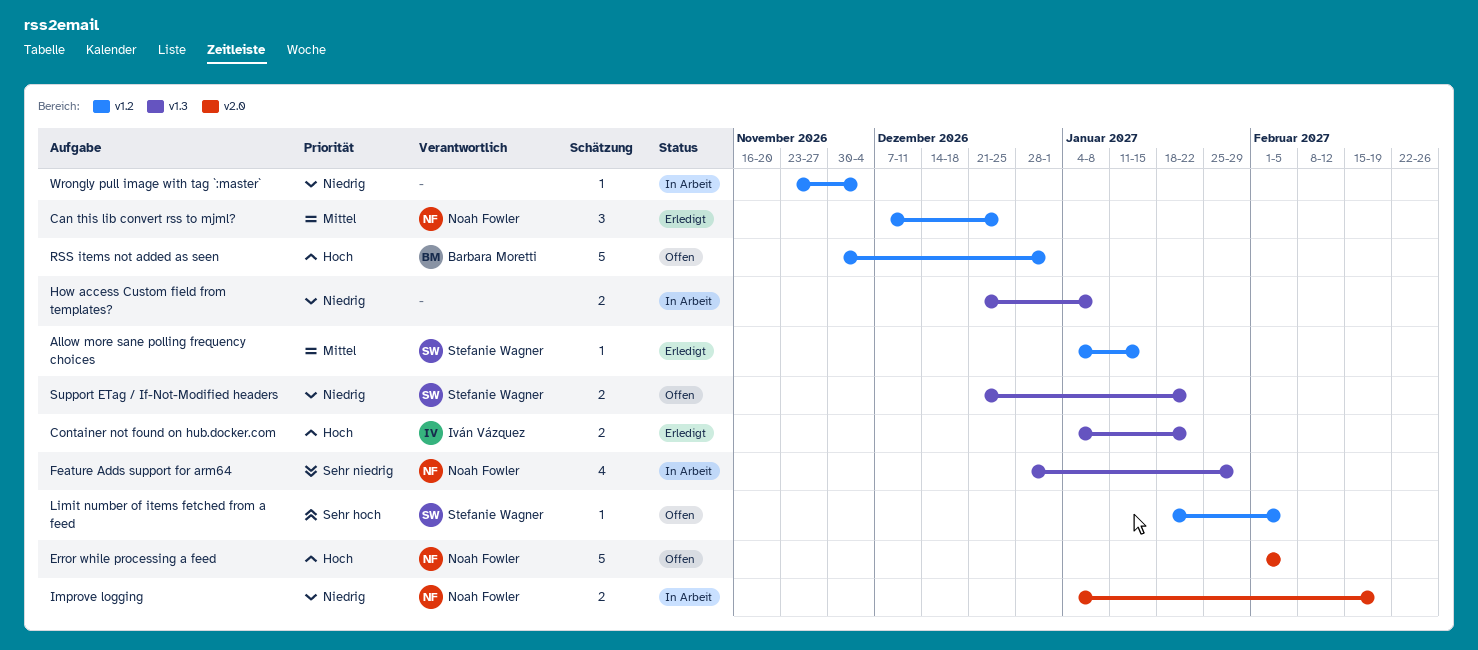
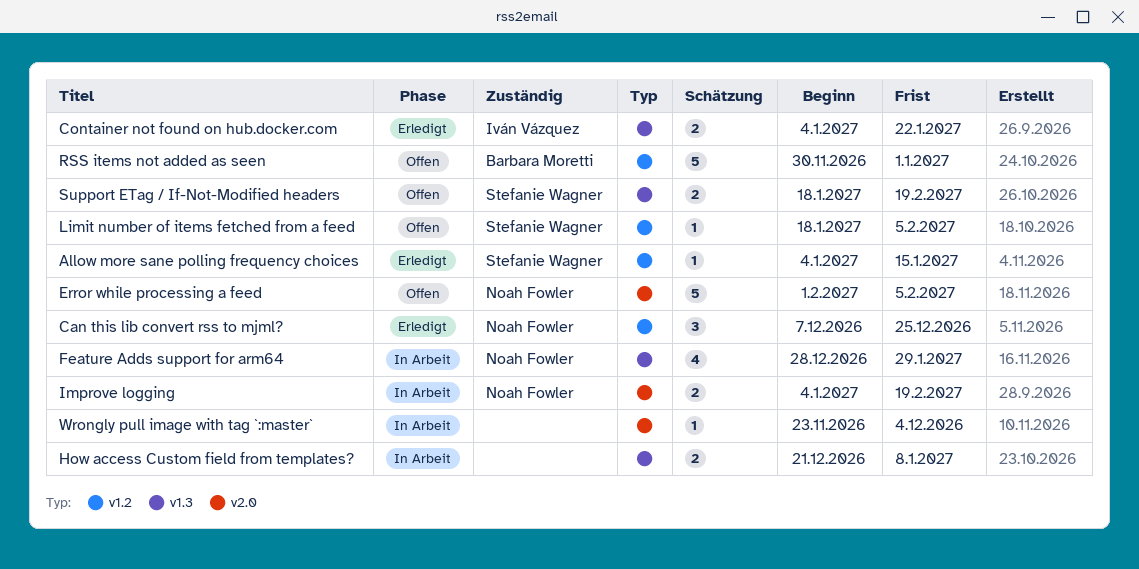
Support ETag / If-Not-Modified headers, start: Dec 21 -> Jan 18
Support ETag / If-Not-Modified headers, due: Jan 22 -> Feb 19
Wrongly pull image with tag `:master`, label: v1.2 -> v2.0

